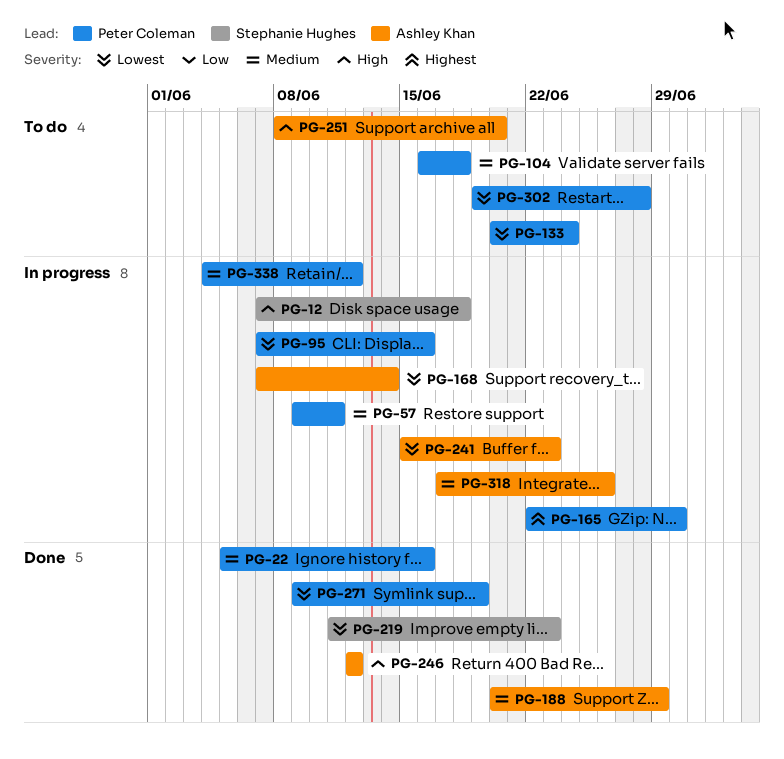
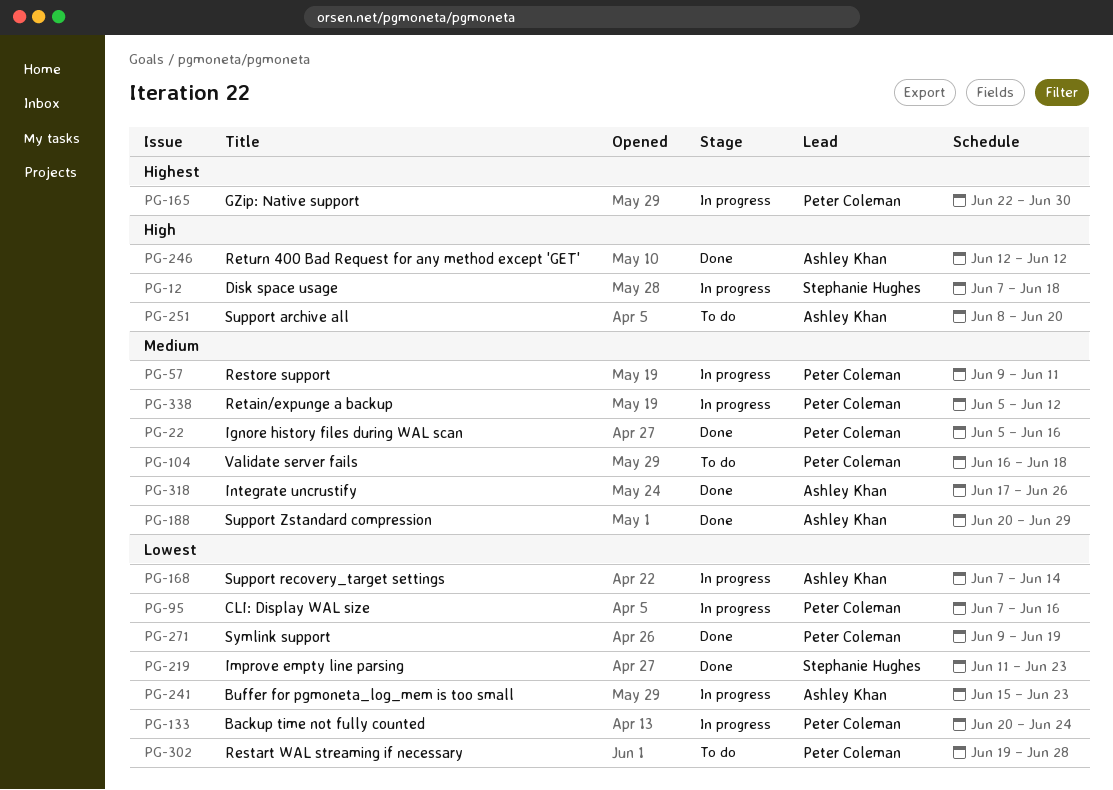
PG-133, status: To do -> In progress
PG-318, status: In progress -> Done
PG-338, start: Jun 4 -> Jun 5

